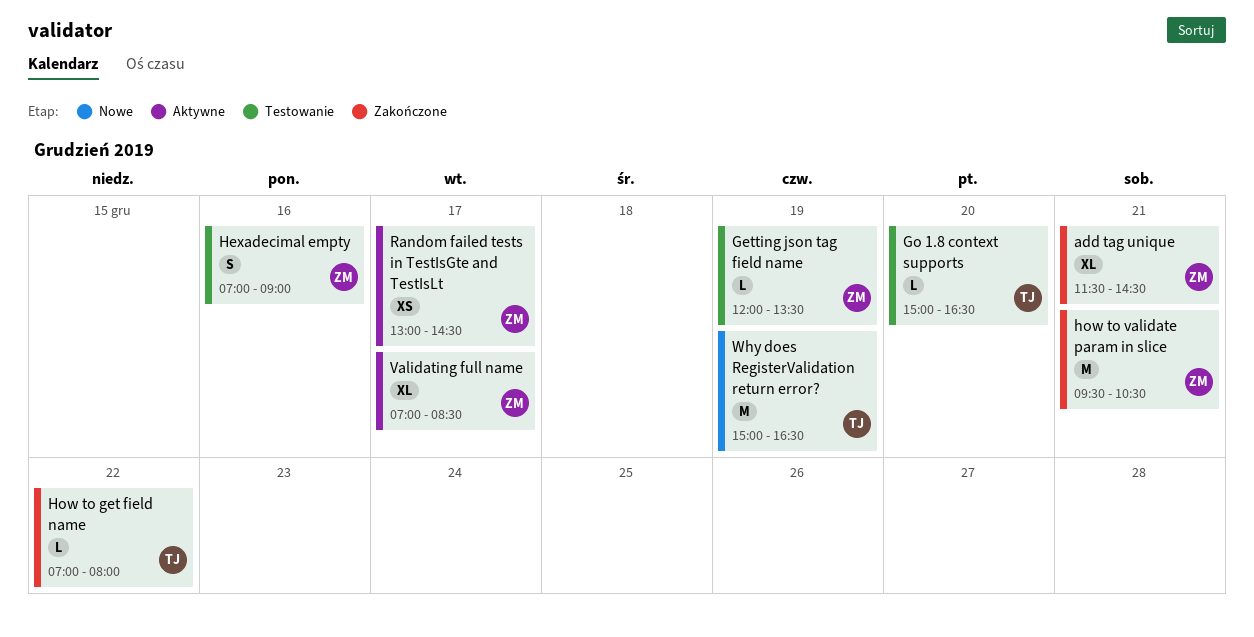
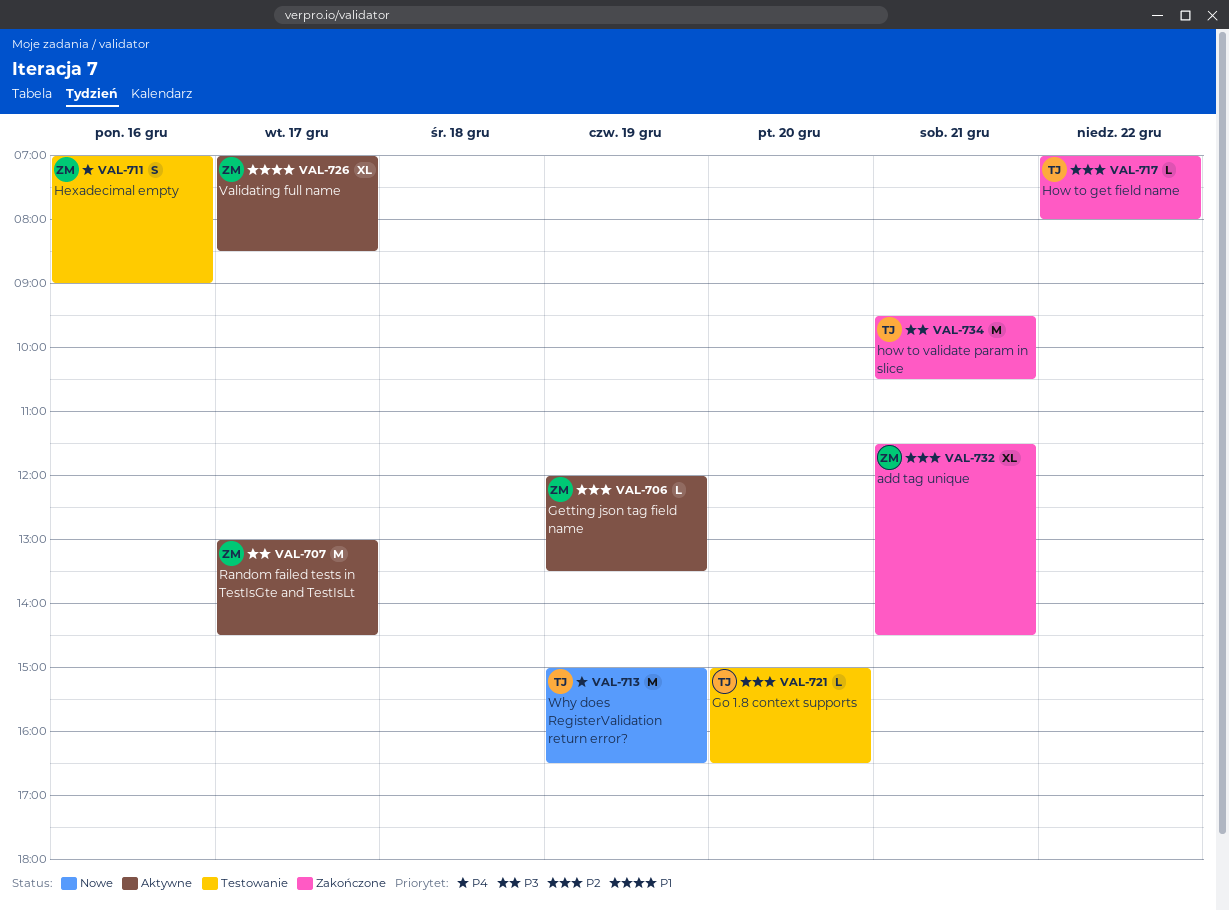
Getting json tag field name, status: Testowanie -> Aktywne
how to validate param in slice, owner: ZM -> TJ
Random failed tests in TestIsGte and TestIsLt, estimate: XS -> M

